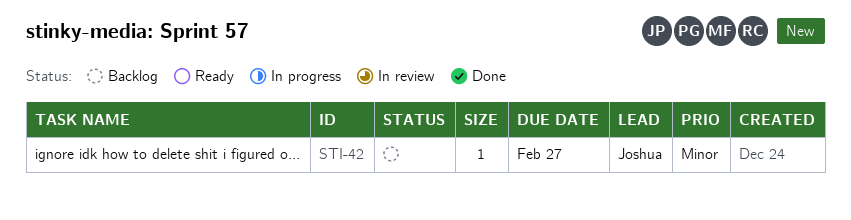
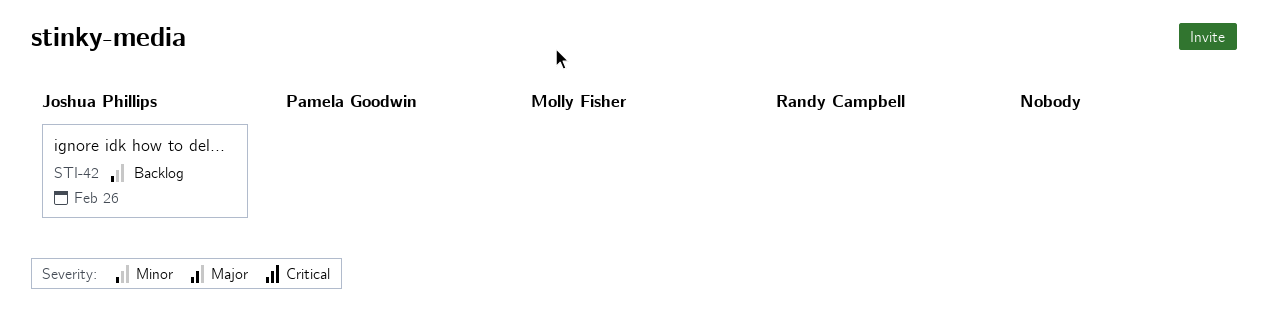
STI-42, due: Feb 27 -> Feb 26

